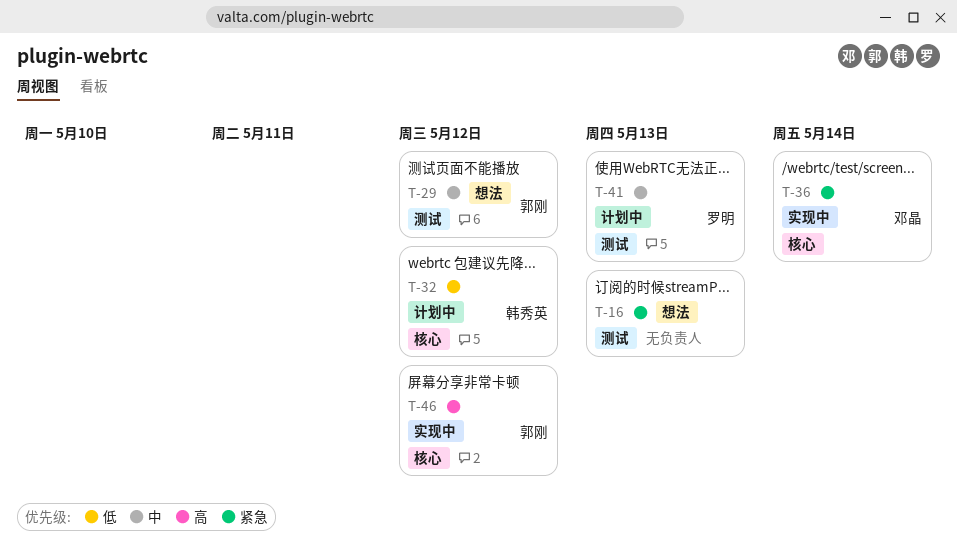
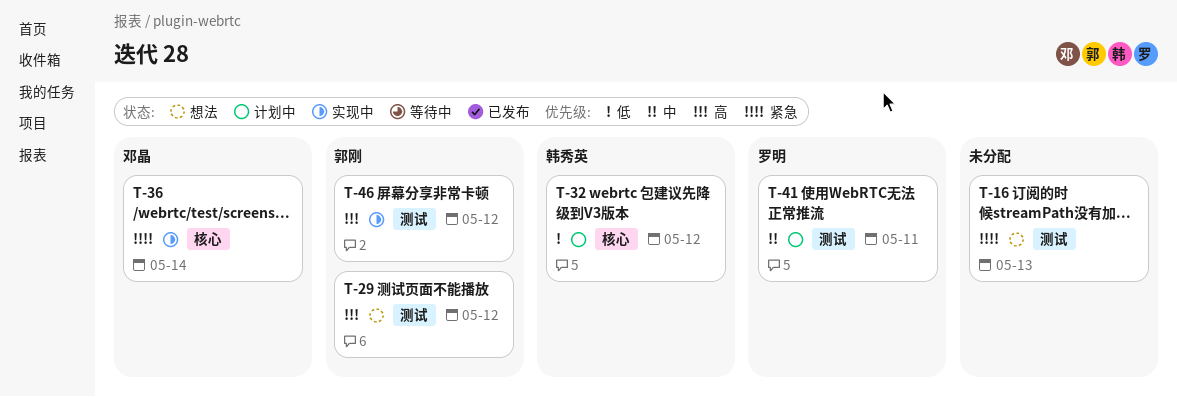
T-29, priority: 中 -> 高
T-41, due: May 13 -> May 11
T-46, label: 核心 -> 测试

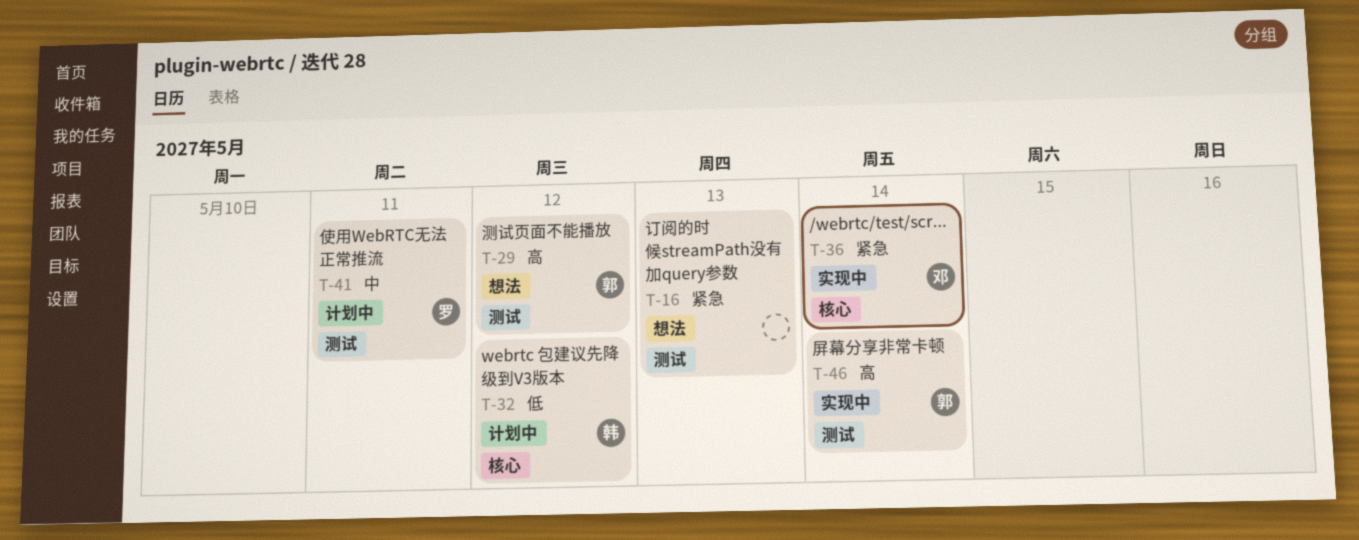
T-46, due: May 12 -> May 14

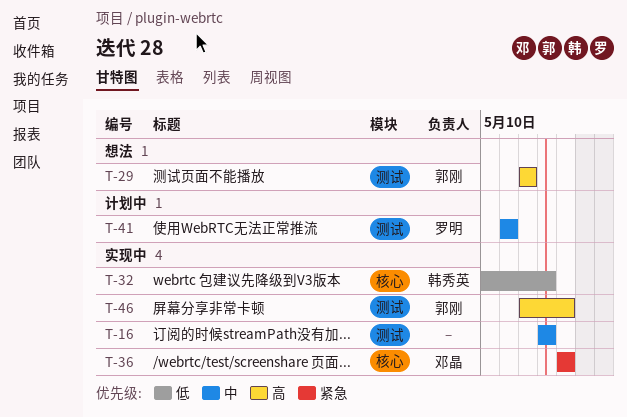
T-16, status: 想法 -> 实现中
T-16, priority: 紧急 -> 中
T-32, status: 计划中 -> 实现中
T-32, due: May 12 -> May 13

